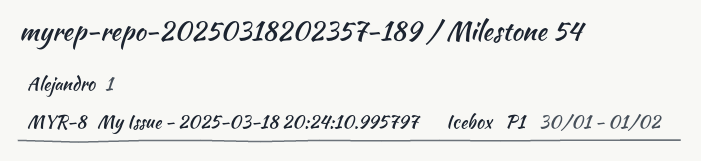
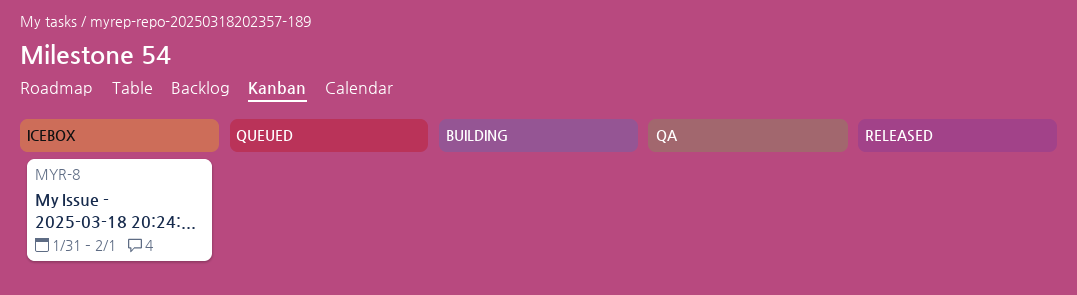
MYR-8, start: Jan 30 -> Jan 31

